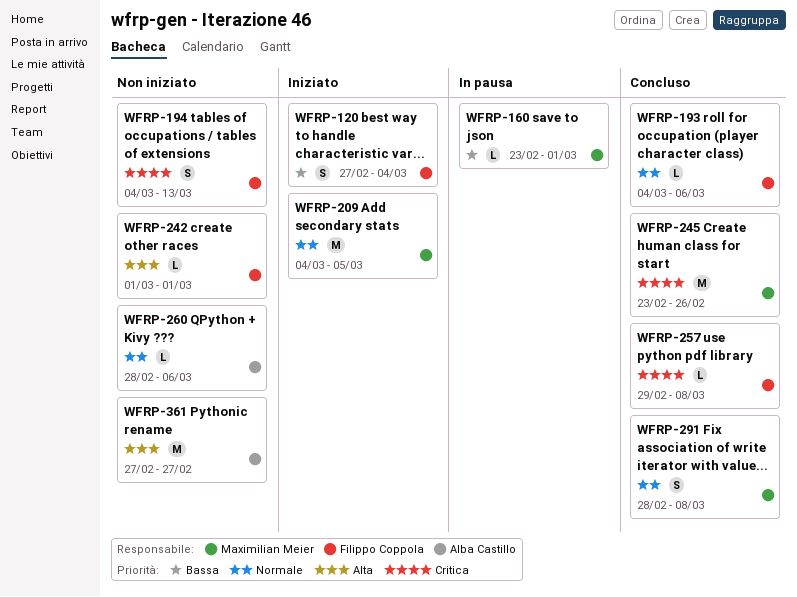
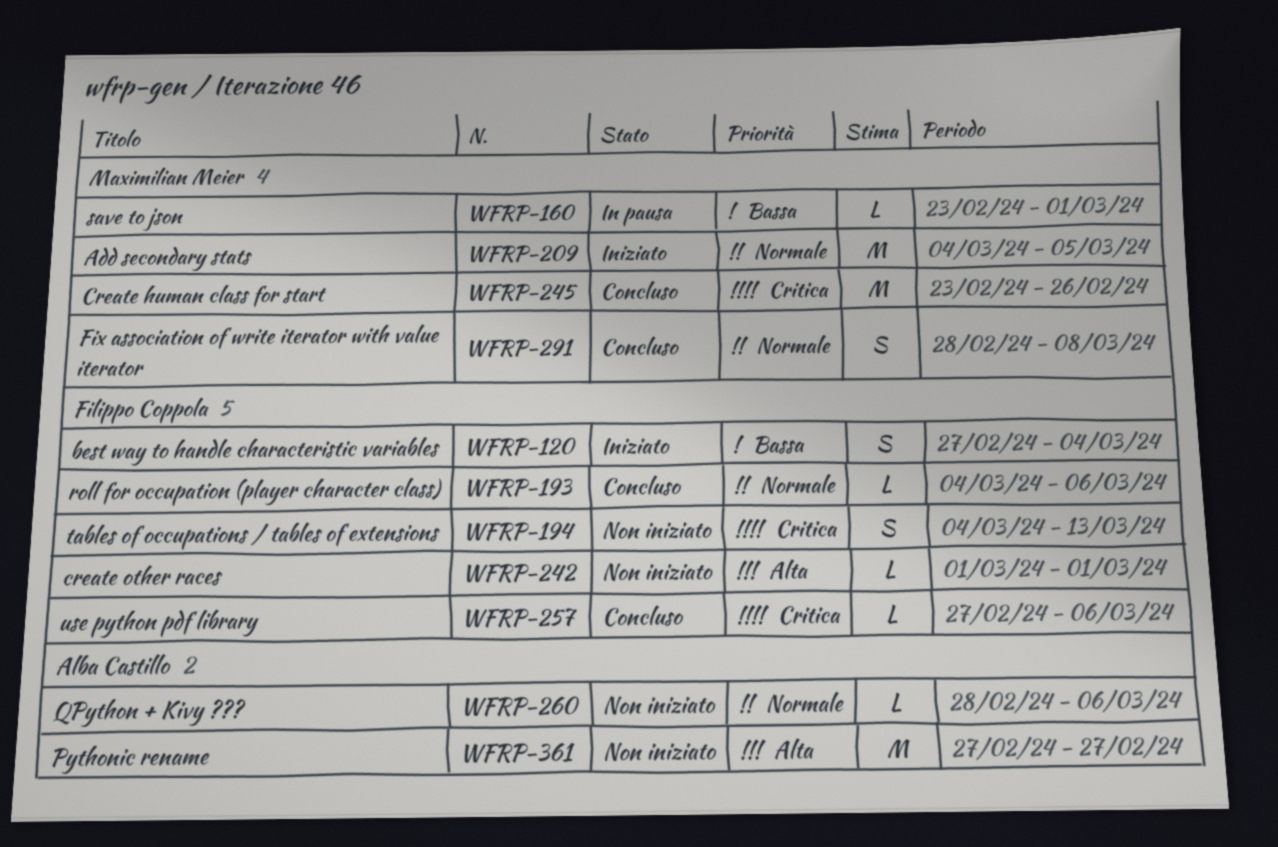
WFRP-257, start: Feb 29 -> Feb 27
WFRP-257, due: Mar 8 -> Mar 6

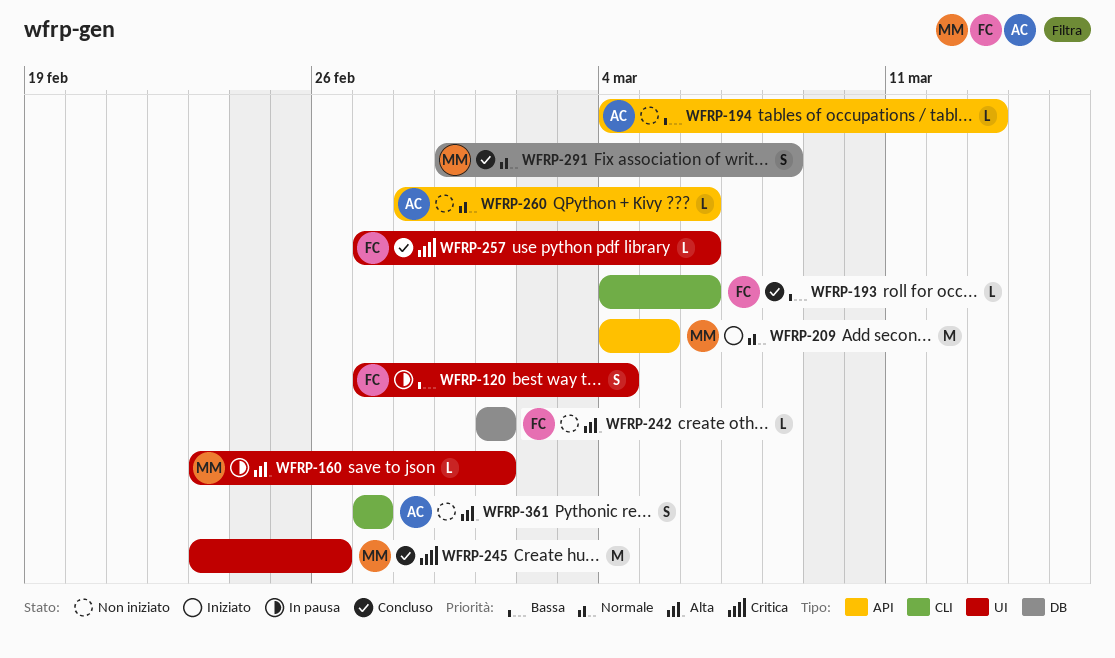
WFRP-120, status: Iniziato -> In pausa
WFRP-160, priority: Bassa -> Alta
WFRP-193, priority: Normale -> Bassa
WFRP-194, owner: Filippo Coppola -> Alba Castillo
WFRP-194, priority: Critica -> Bassa
WFRP-194, estimate: S -> L
WFRP-291, start: Feb 28 -> Feb 29
WFRP-361, estimate: M -> S

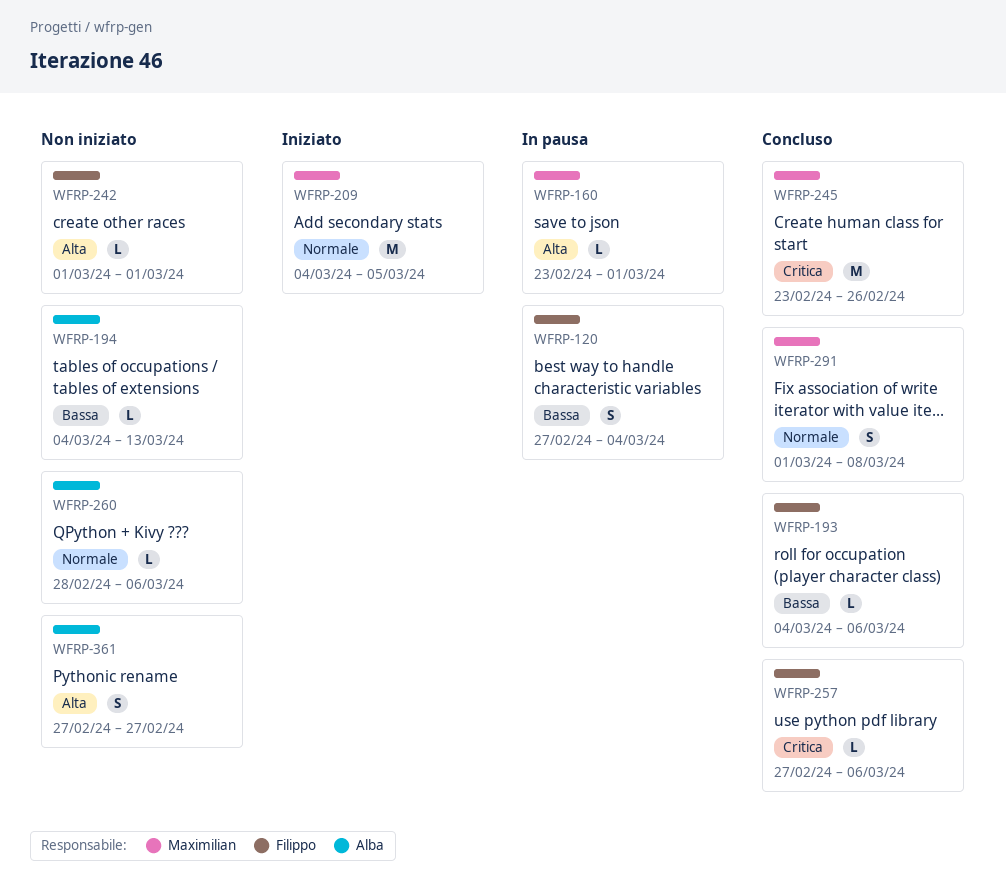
WFRP-291, start: Feb 29 -> Mar 1

